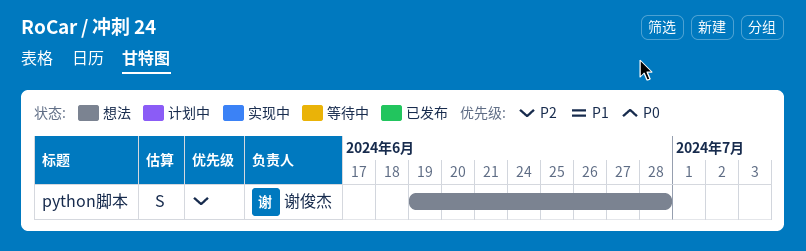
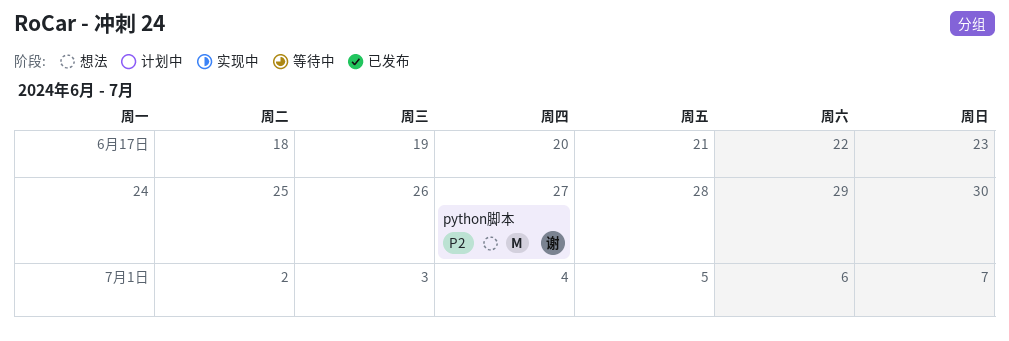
python脚本, estimate: S -> M
python脚本, due: Jun 28 -> Jun 27

